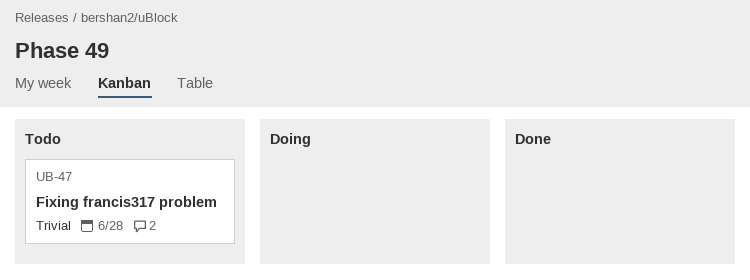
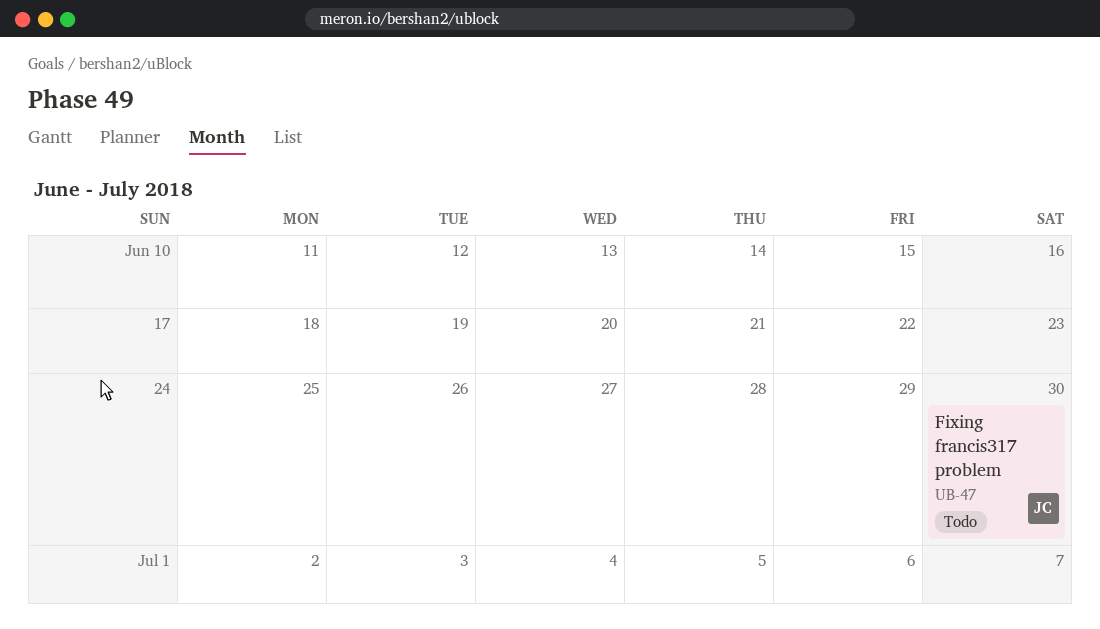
UB-47, due: Jun 28 -> Jun 30

